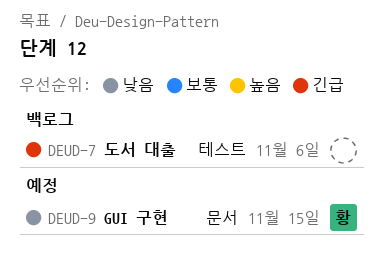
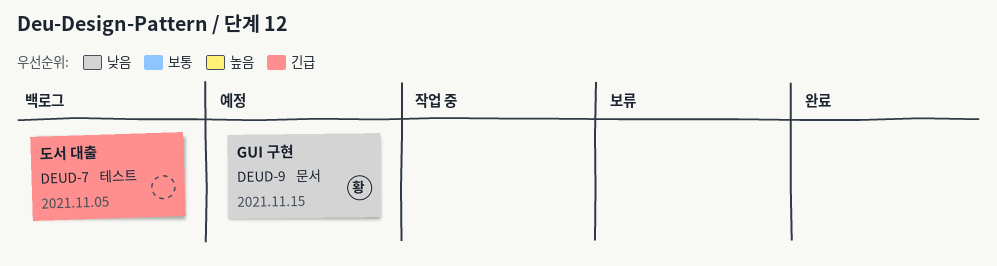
DEUD-7, due: Nov 6 -> Nov 5

